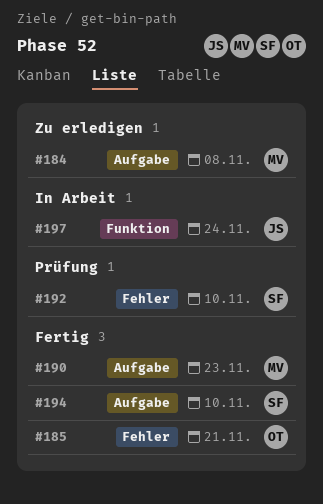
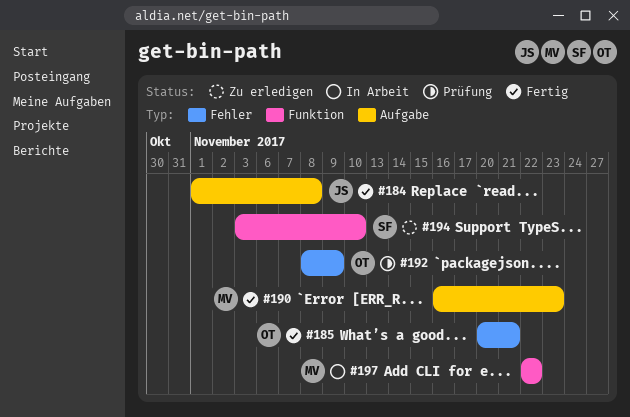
#184, status: Zu erledigen -> Fertig
#184, owner: MV -> JS
#192, owner: SF -> OT
#192, due: Nov 10 -> Nov 9
#194, status: Fertig -> Zu erledigen
#194, label: Aufgabe -> Funktion
#197, owner: JS -> MV
#197, due: Nov 24 -> Nov 22

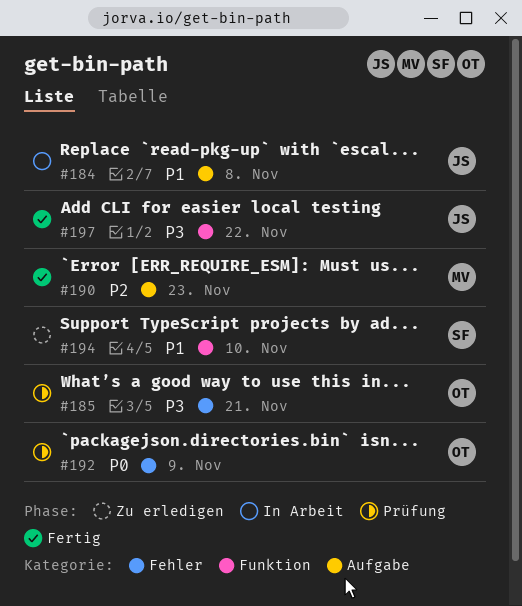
#184, status: Fertig -> In Arbeit
#185, status: Fertig -> Prüfung
#197, status: In Arbeit -> Fertig
#197, owner: MV -> JS

